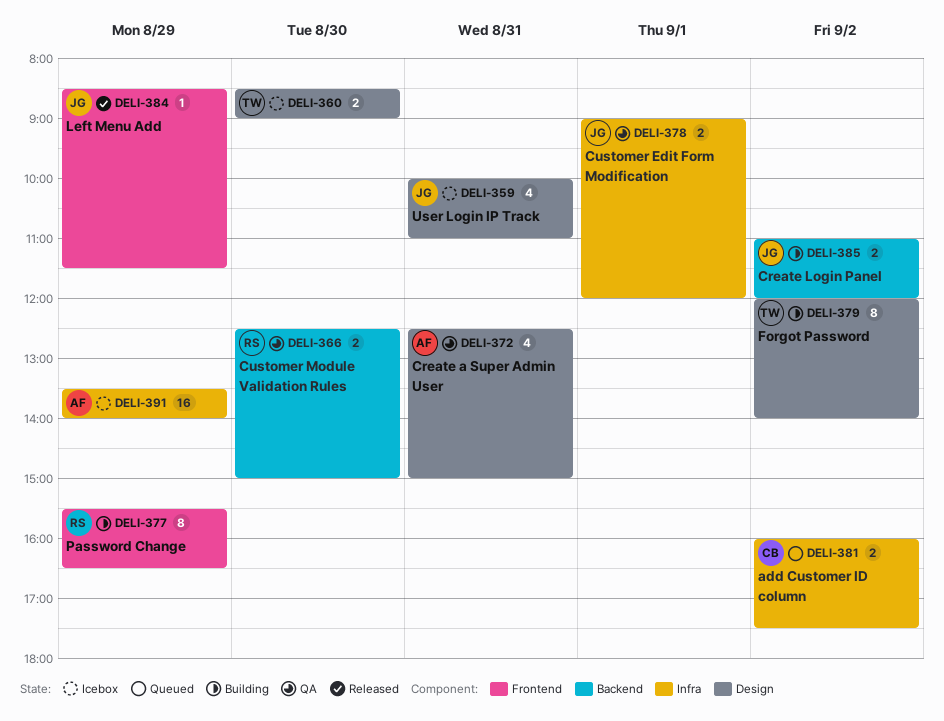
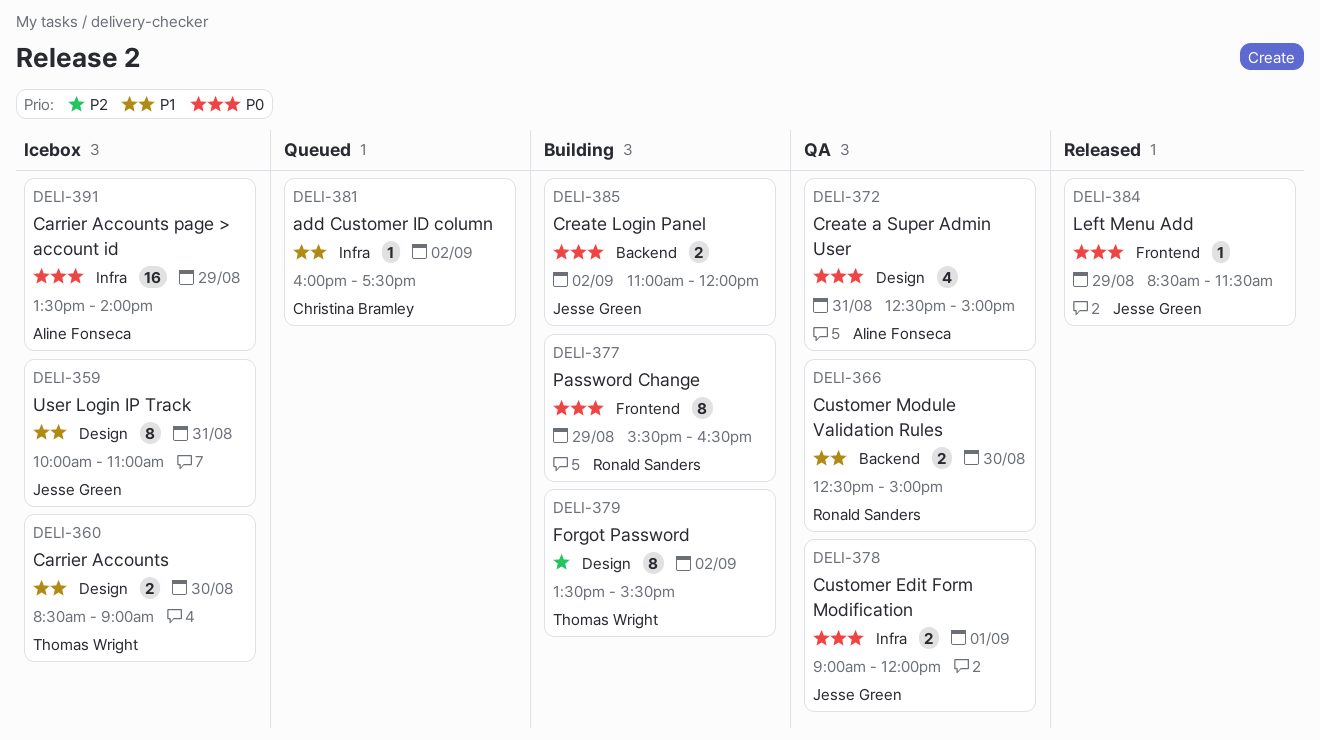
DELI-359, estimate: 4 -> 8
DELI-379, begins: 12:00 -> 13:30
DELI-379, ends: 14:00 -> 15:30
DELI-381, estimate: 2 -> 1

